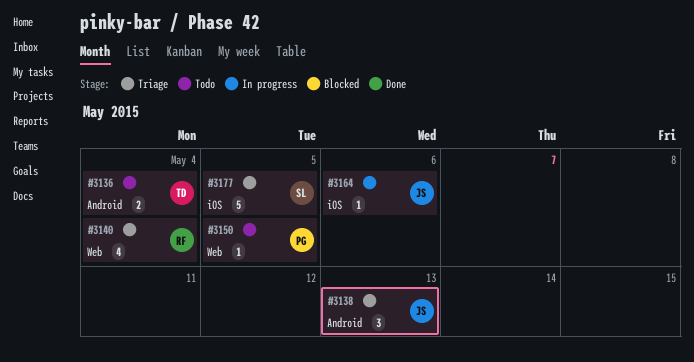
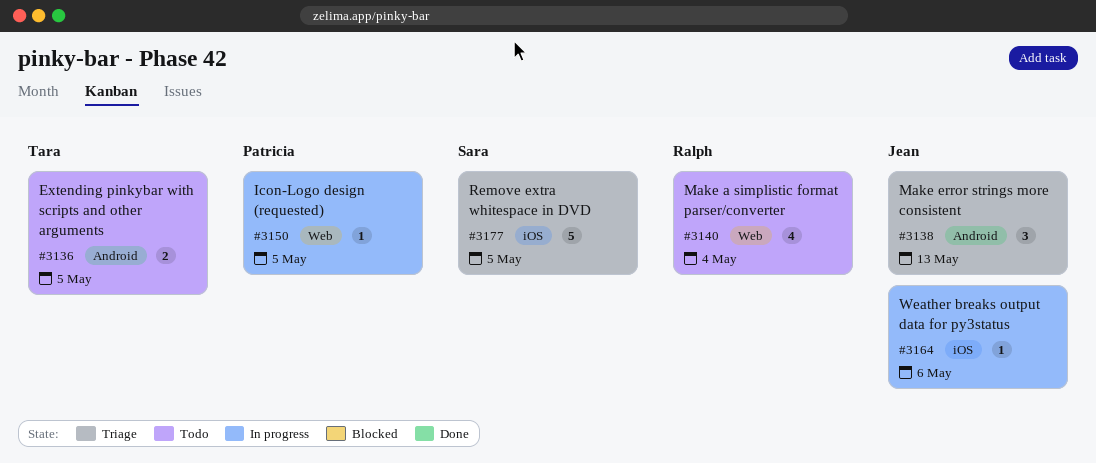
#3136, due: May 4 -> May 5
#3140, status: Triage -> Todo
#3150, status: Todo -> In progress

